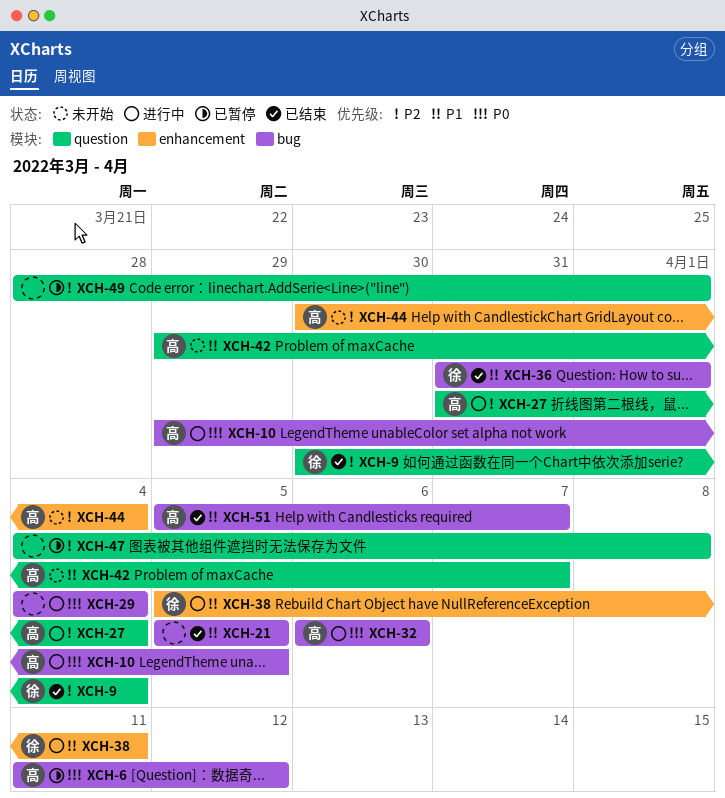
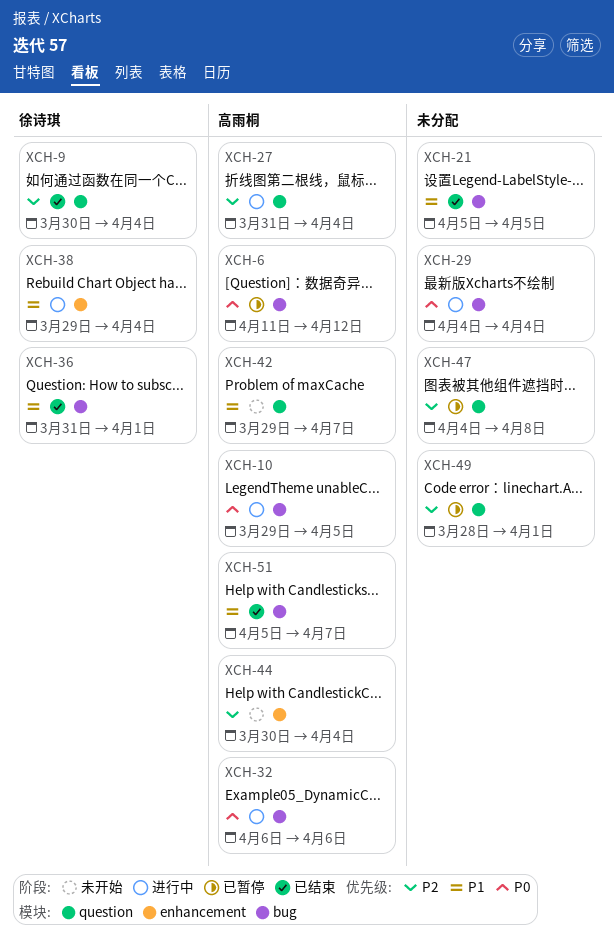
XCH-38, start: Apr 5 -> Mar 29
XCH-38, due: Apr 11 -> Apr 4

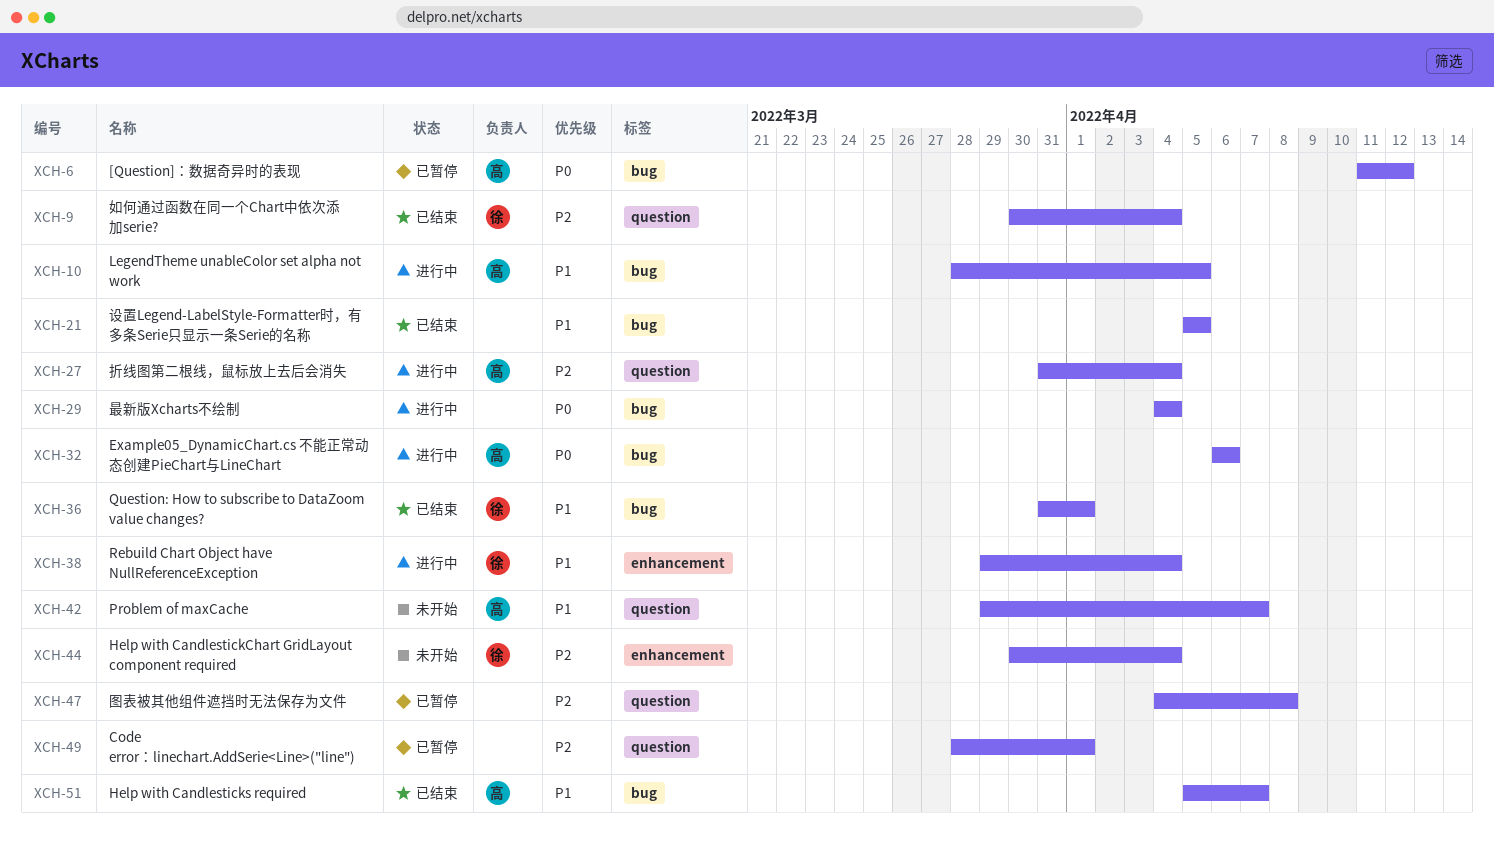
XCH-10, priority: P0 -> P1
XCH-10, start: Mar 29 -> Mar 28
XCH-44, owner: 高雨桐 -> 徐诗琪

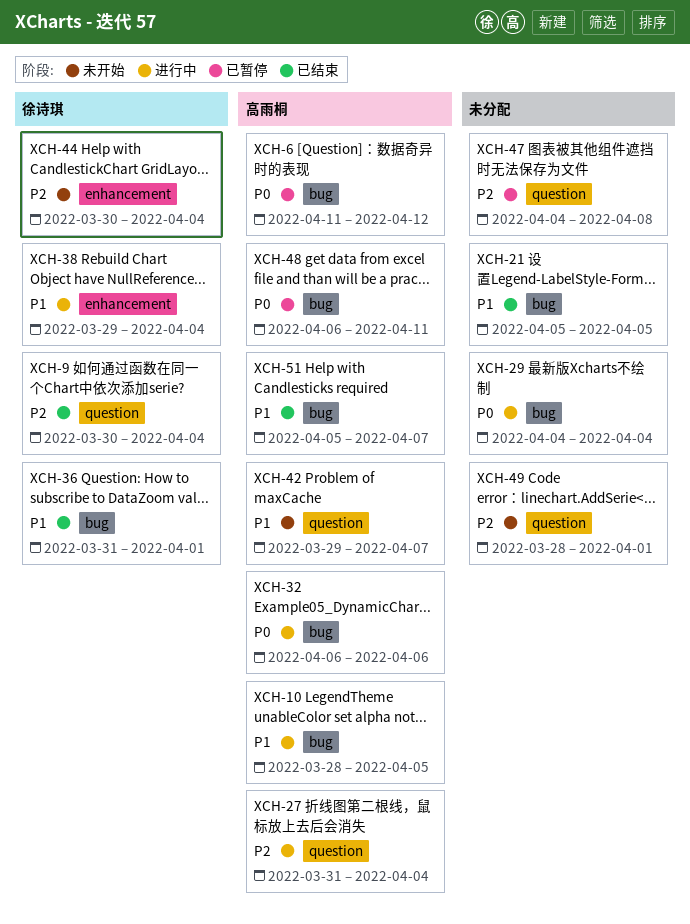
XCH-48: none -> present
XCH-49, status: 已暂停 -> 未开始

